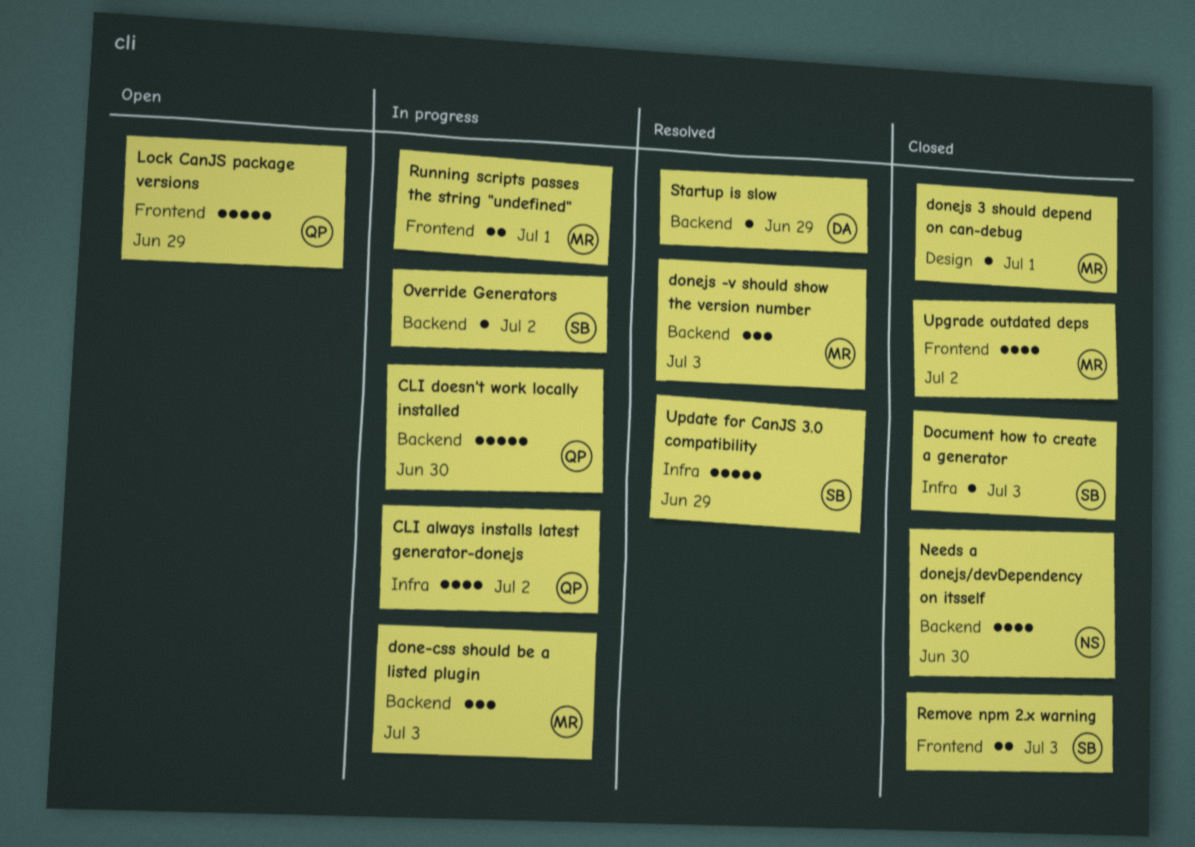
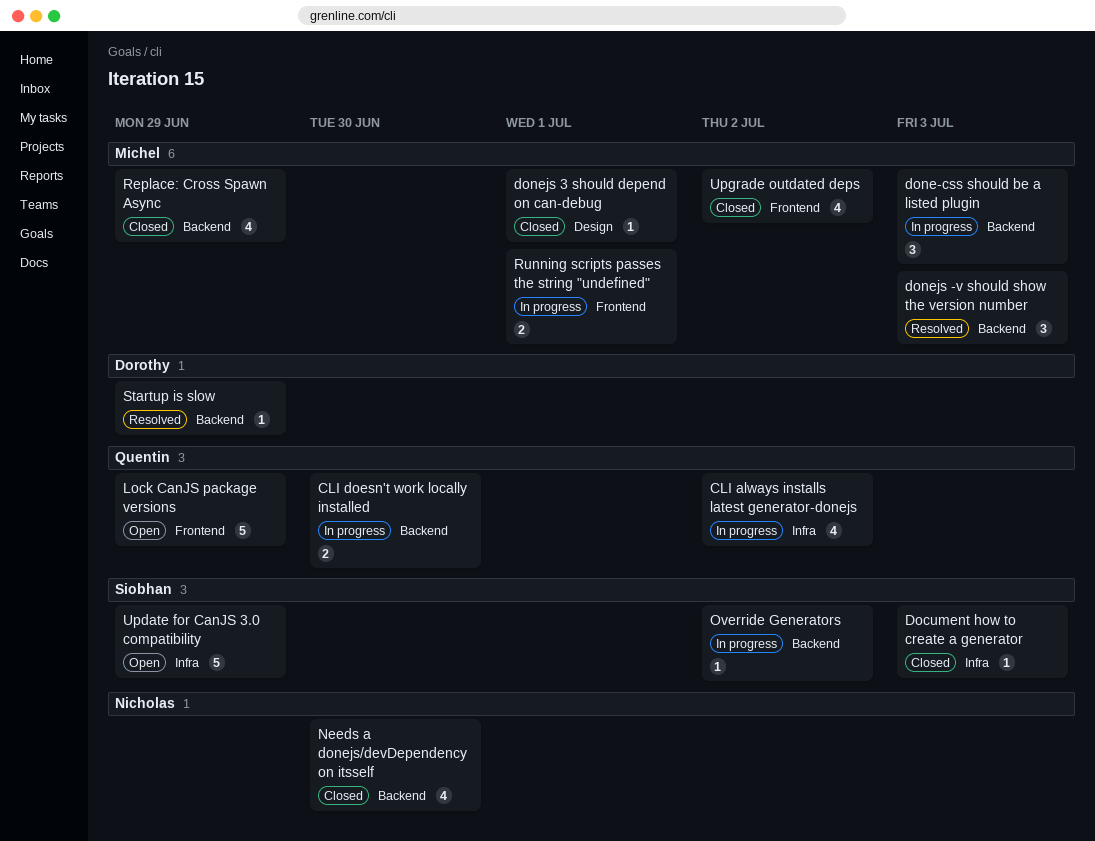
CLI doesn't work locally installed, estimate: 5 -> 2
Remove npm 2.x warning: present -> none
Replace: Cross Spawn Async: none -> present
Update for CanJS 3.0 compatibility, status: Resolved -> Open

